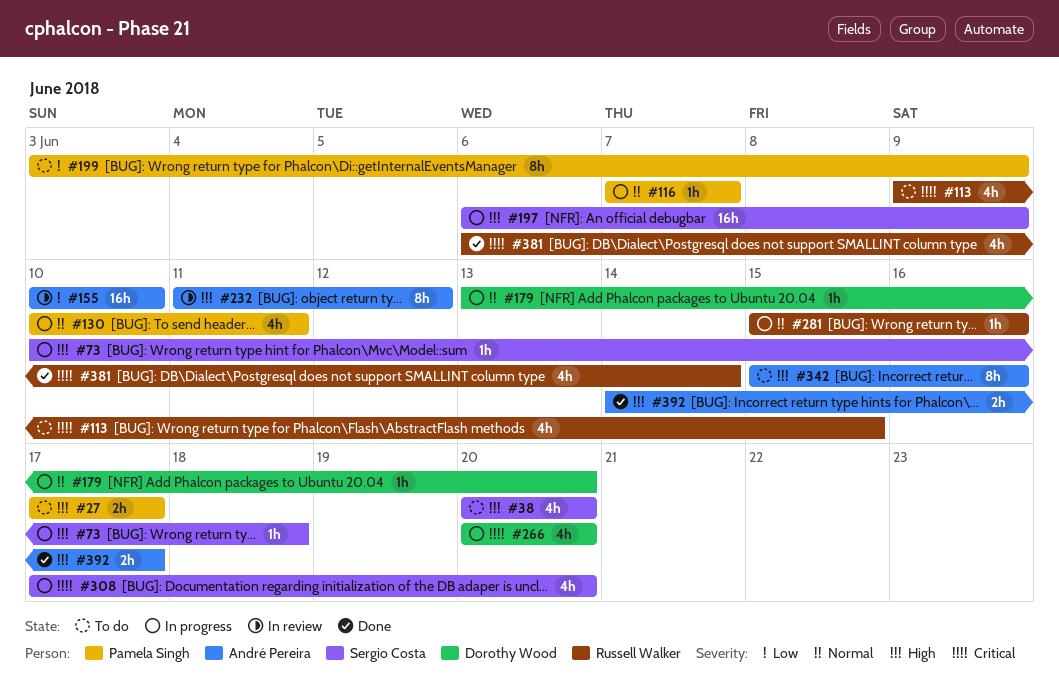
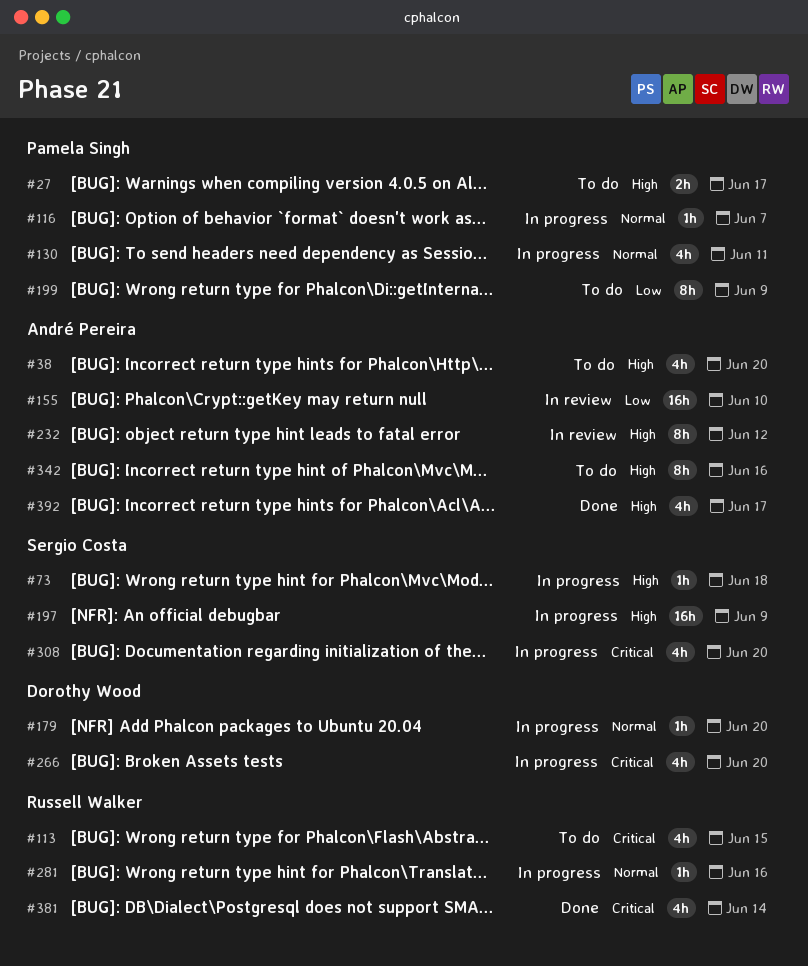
#38, owner: Sergio Costa -> André Pereira
#392, estimate: 2h -> 4h

